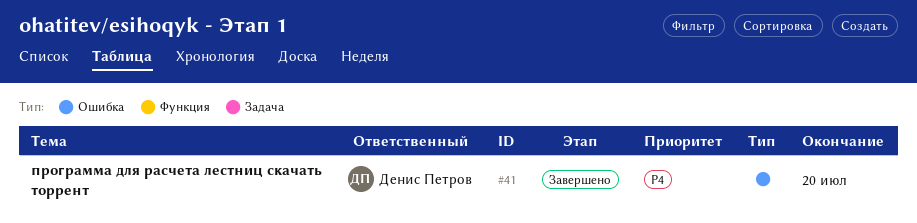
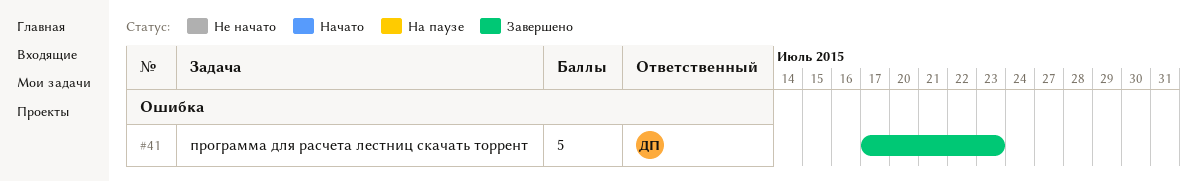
#41, due: Jul 20 -> Jul 23

